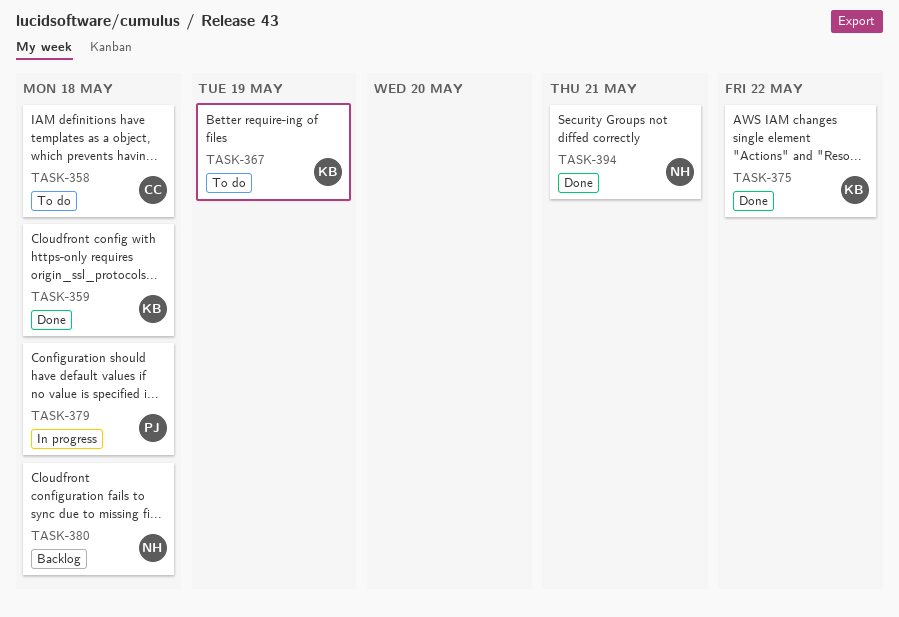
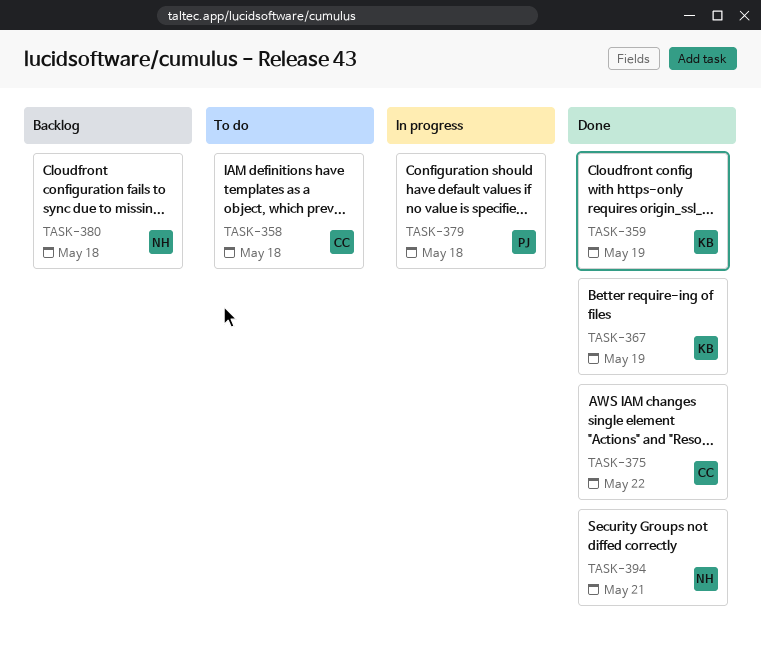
TASK-359, due: May 18 -> May 19
TASK-367, status: To do -> Done
TASK-375, owner: KB -> CC

